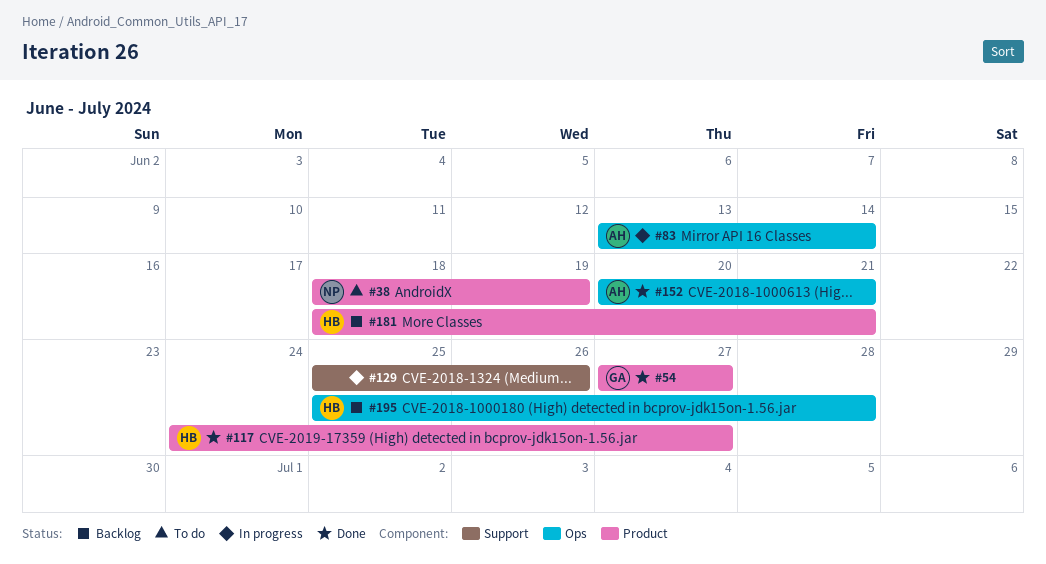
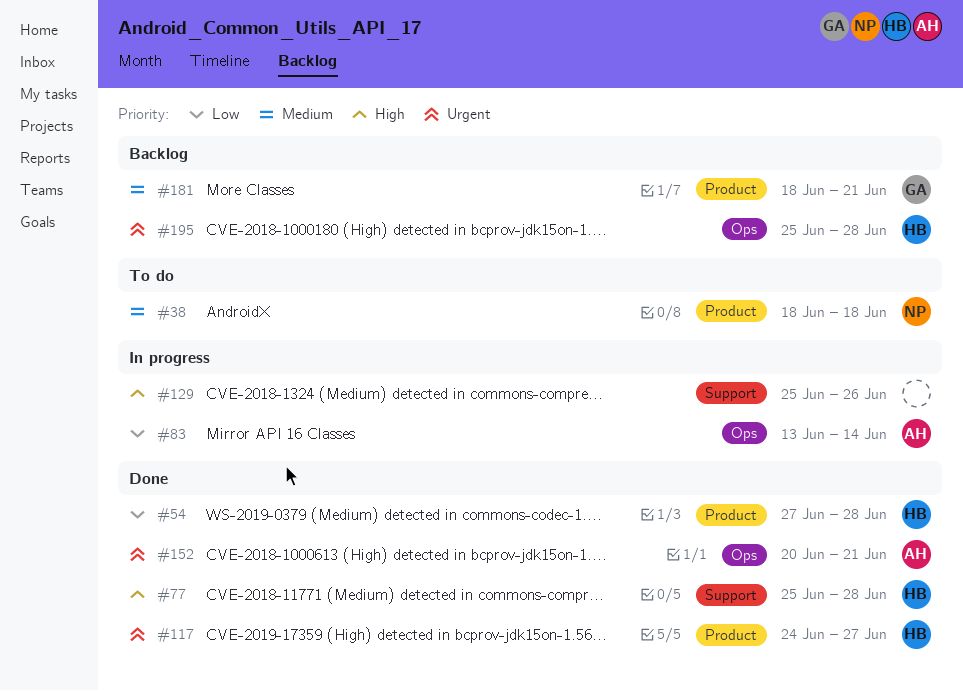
#38, due: Jun 19 -> Jun 18
#54, owner: GA -> HB
#54, due: Jun 27 -> Jun 28
#77: none -> present
#181, owner: HB -> GA

